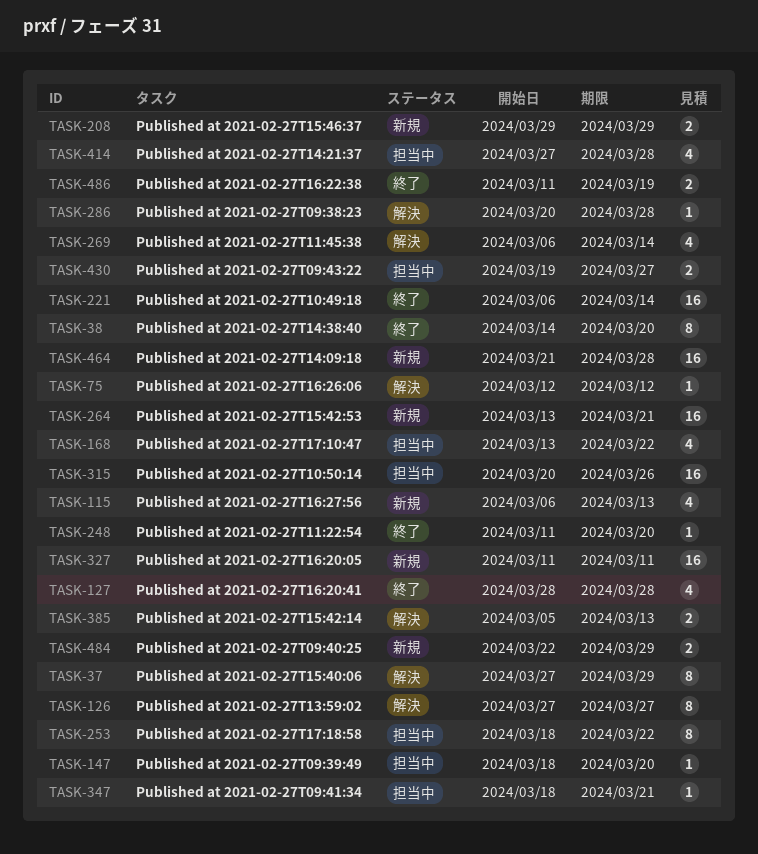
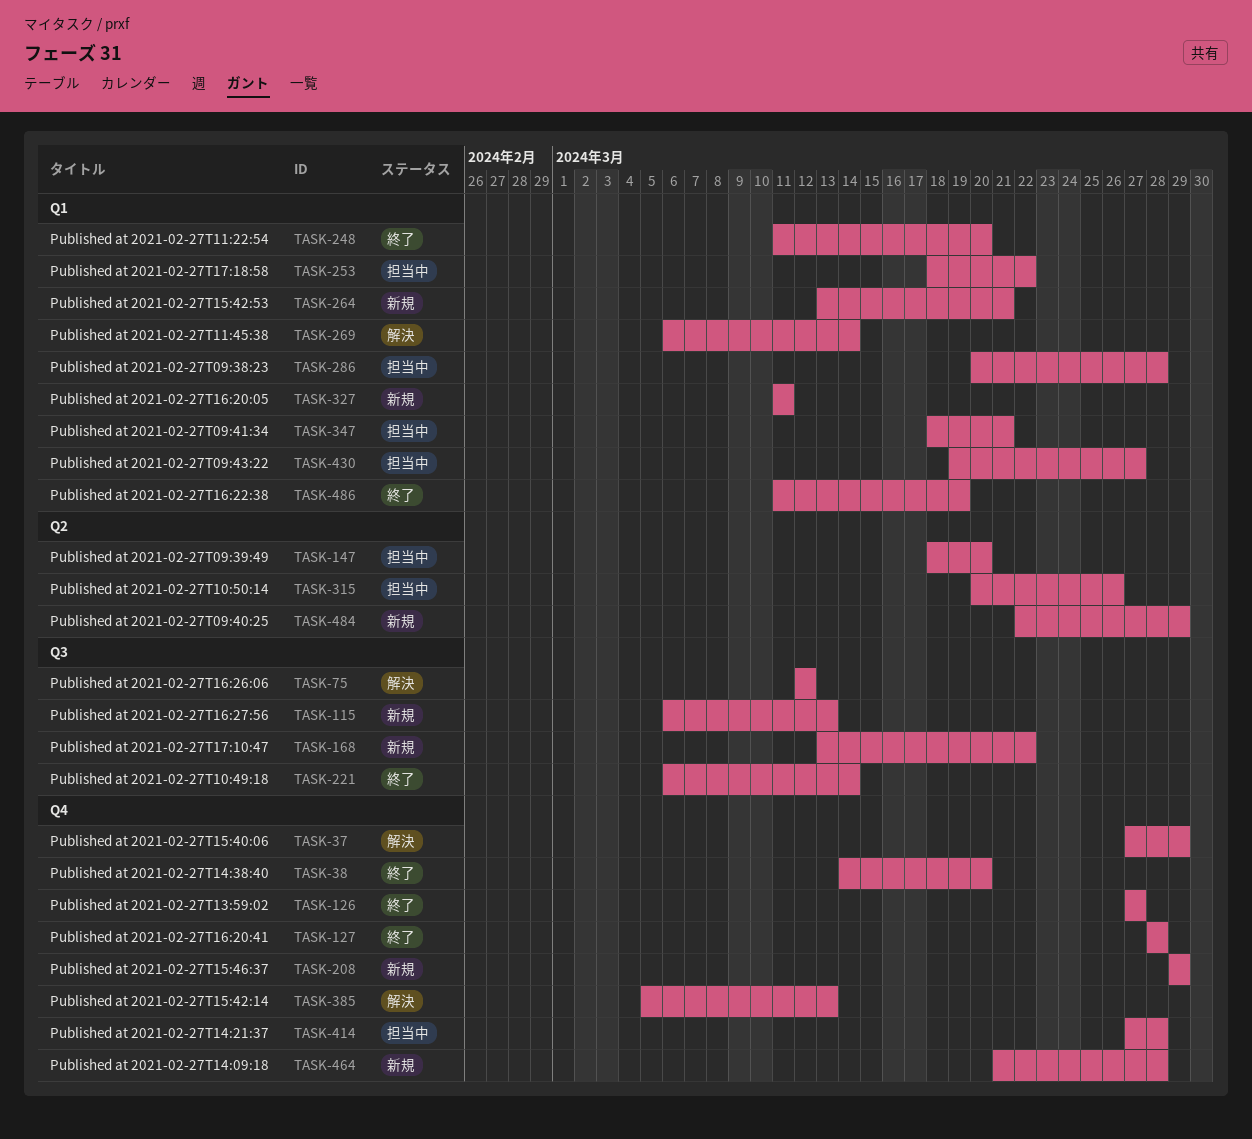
TASK-126, status: 解決 -> 終了
TASK-168, status: 担当中 -> 新規
TASK-286, status: 解決 -> 担当中

